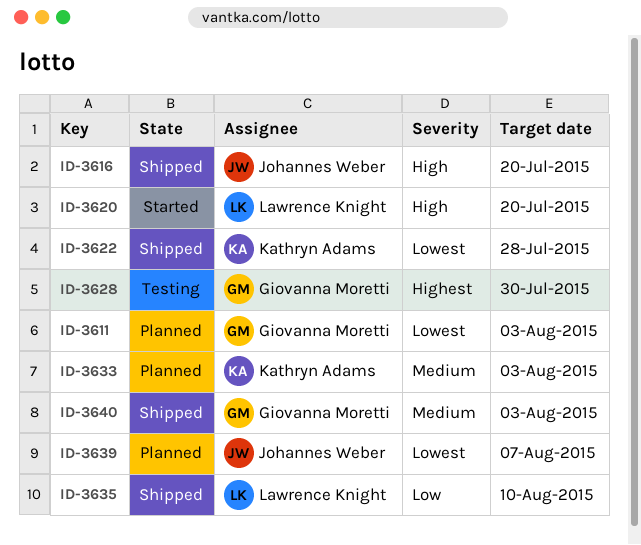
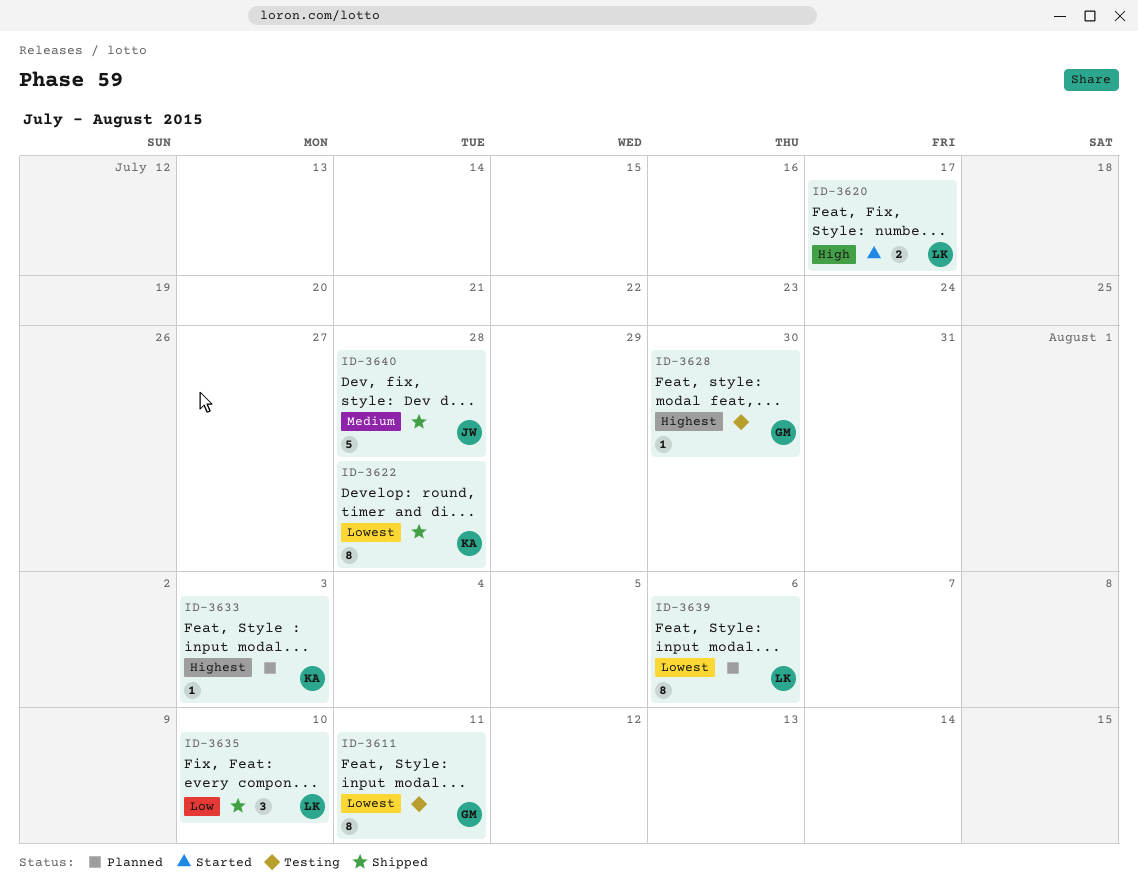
ID-3611, status: Planned -> Testing
ID-3611, due: Aug 3 -> Aug 11
ID-3616: present -> none
ID-3620, due: Jul 20 -> Jul 17
ID-3633, priority: Medium -> Highest
ID-3639, owner: Johannes Weber -> Lawrence Knight
ID-3639, due: Aug 7 -> Aug 6
ID-3640, owner: Giovanna Moretti -> Johannes Weber
ID-3640, due: Aug 3 -> Jul 28

